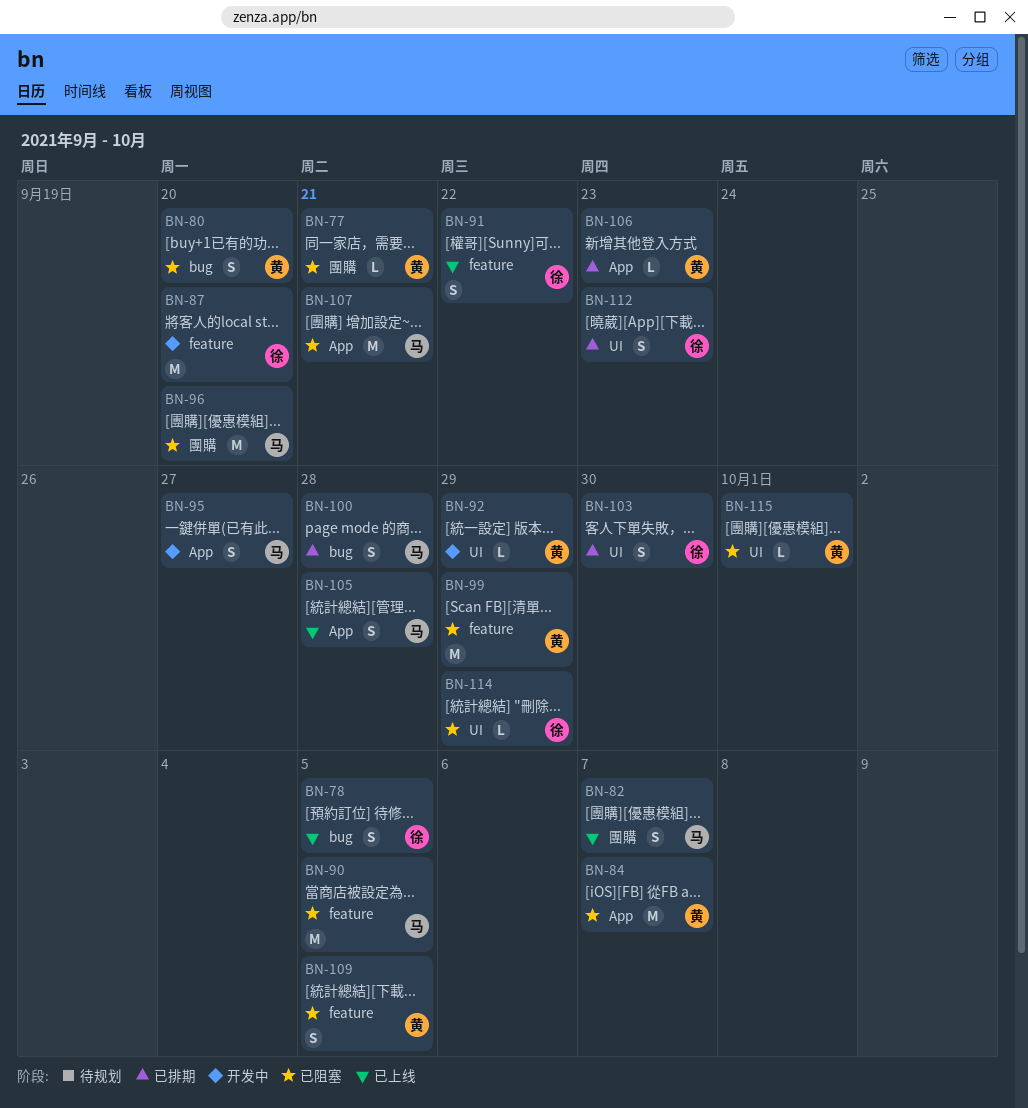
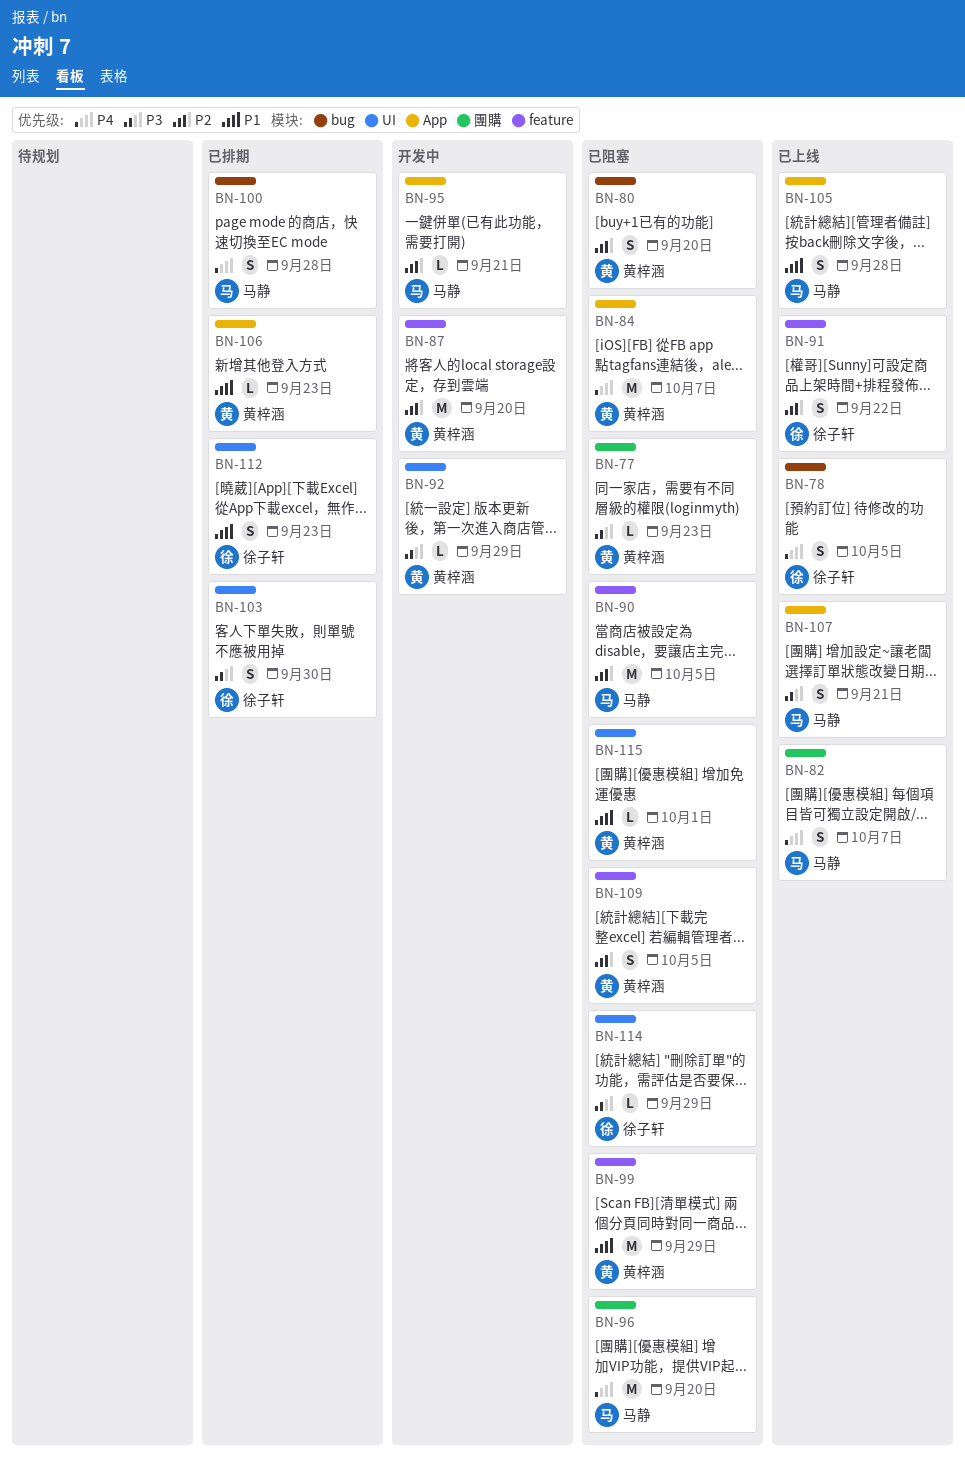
BN-77, due: Sep 21 -> Sep 23
BN-87, owner: 徐子轩 -> 黄梓涵
BN-95, estimate: S -> L
BN-95, due: Sep 27 -> Sep 21
BN-107, status: 已阻塞 -> 已上线
BN-107, estimate: M -> S

